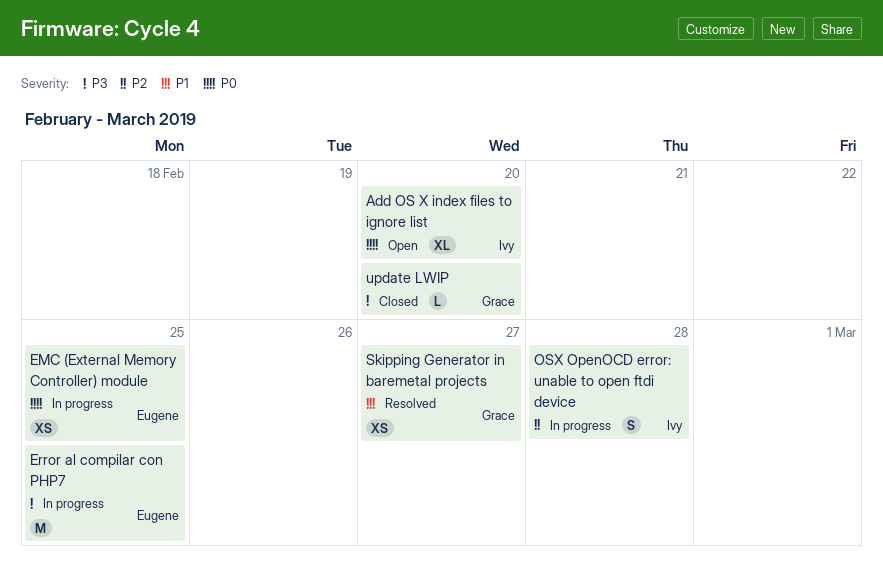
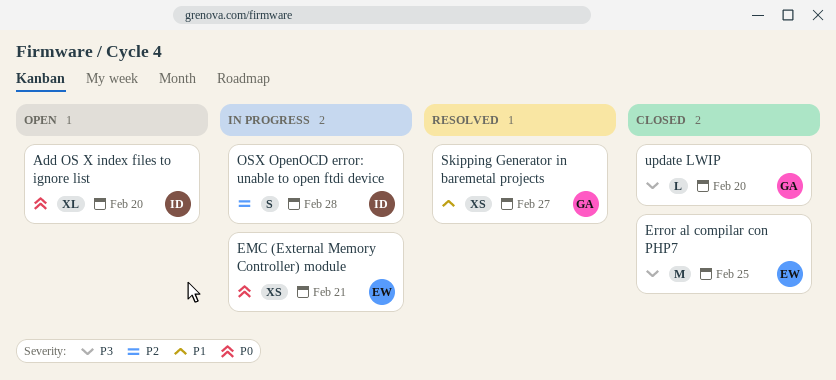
EMC (External Memory Controller) module, due: Feb 25 -> Feb 21
Error al compilar con PHP7, status: In progress -> Closed

